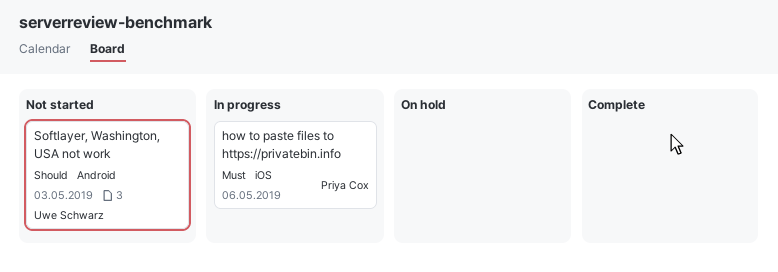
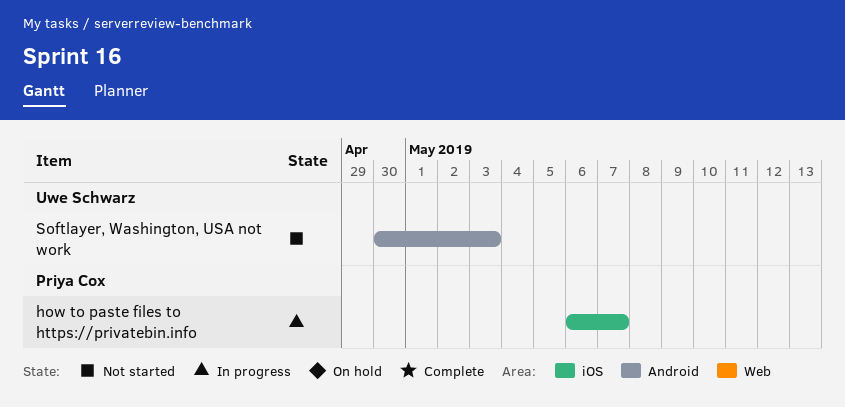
how to paste files to https://privatebin.info, due: May 6 -> May 7

